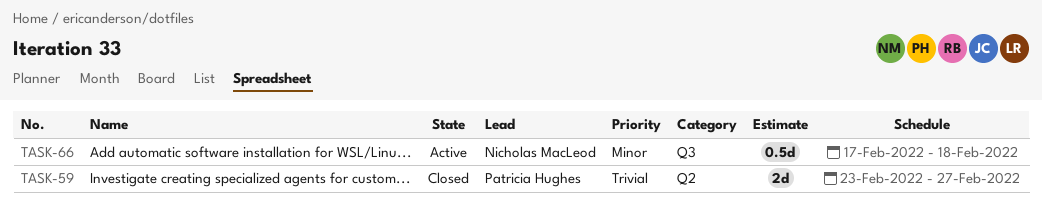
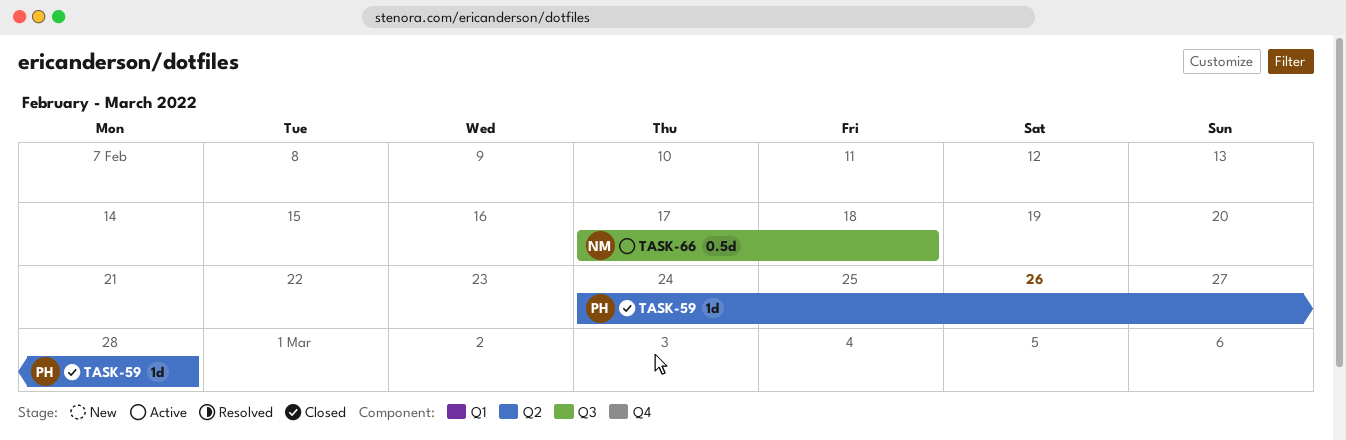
TASK-59, estimate: 2d -> 1d
TASK-59, start: Feb 23 -> Feb 24
TASK-59, due: Feb 27 -> Feb 28

